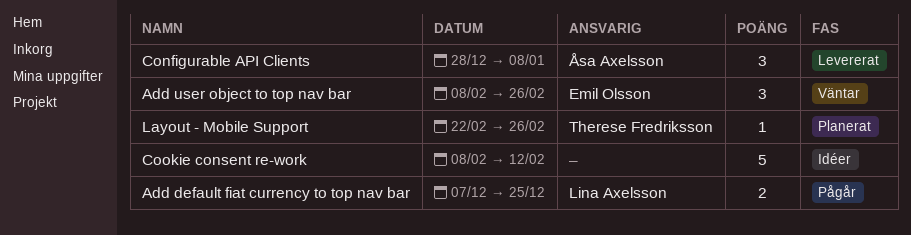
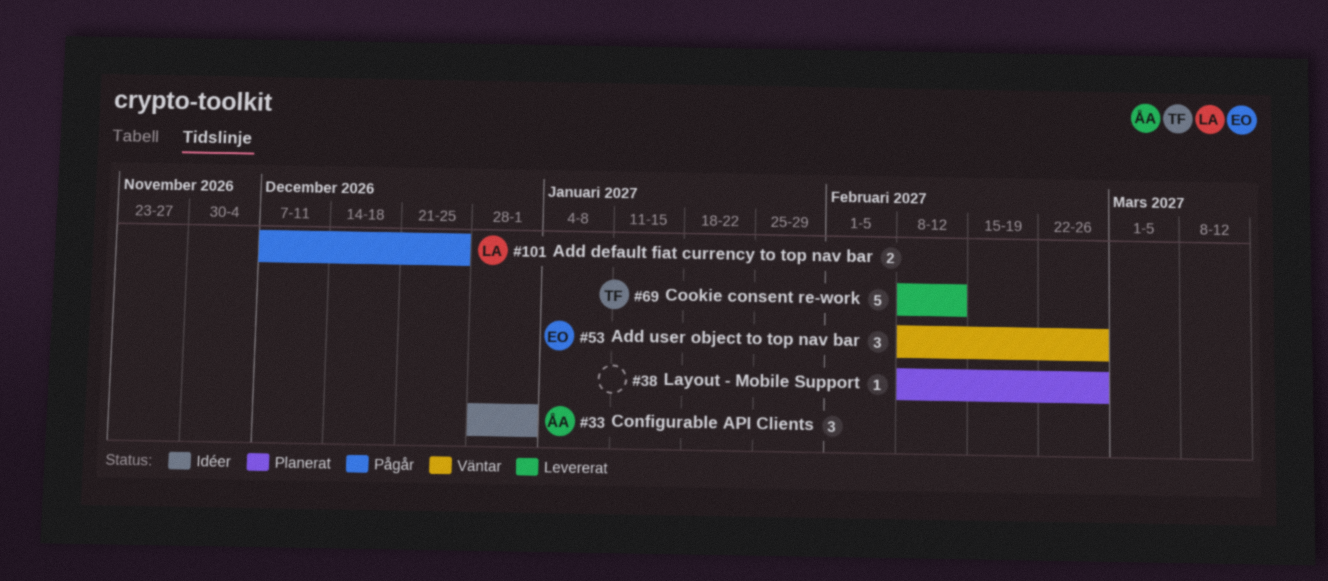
Configurable API Clients, status: Levererat -> Idéer
Configurable API Clients, due: Jan 8 -> Jan 1
Cookie consent re-work, status: Idéer -> Levererat
Cookie consent re-work, owner: none -> Therese Fredriksson
Layout - Mobile Support, owner: Therese Fredriksson -> none
Layout - Mobile Support, start: Feb 22 -> Feb 8

